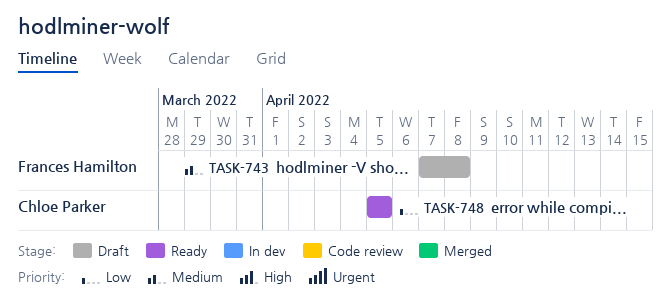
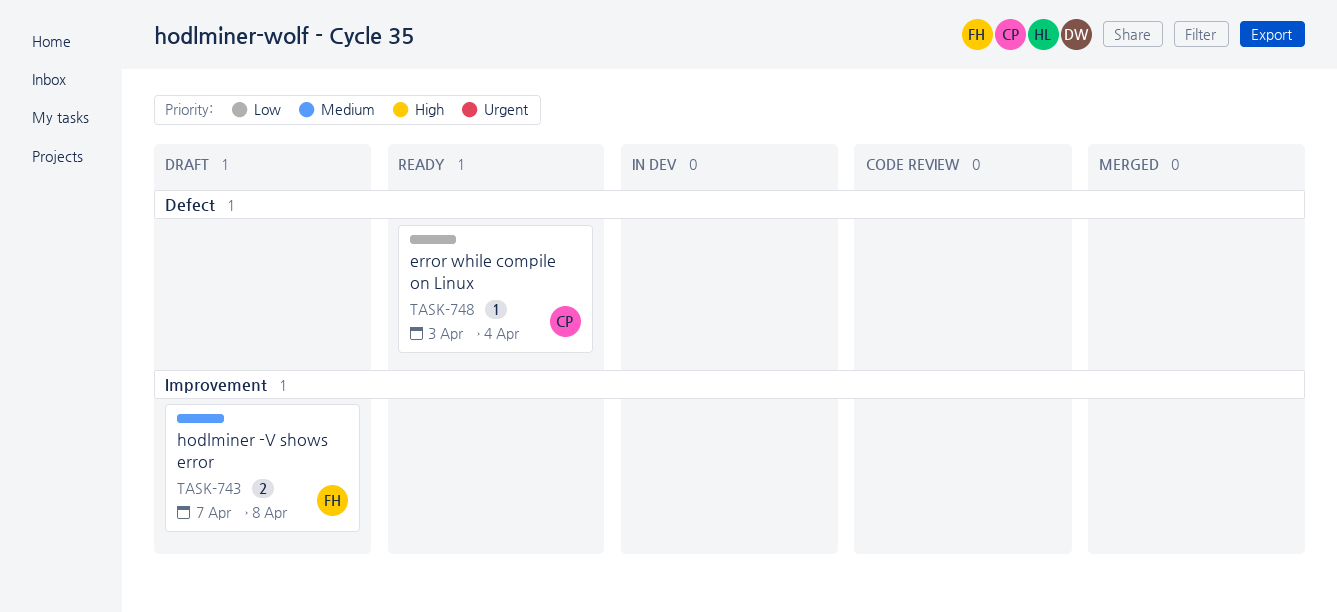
TASK-748, start: Apr 5 -> Apr 3
TASK-748, due: Apr 5 -> Apr 4

